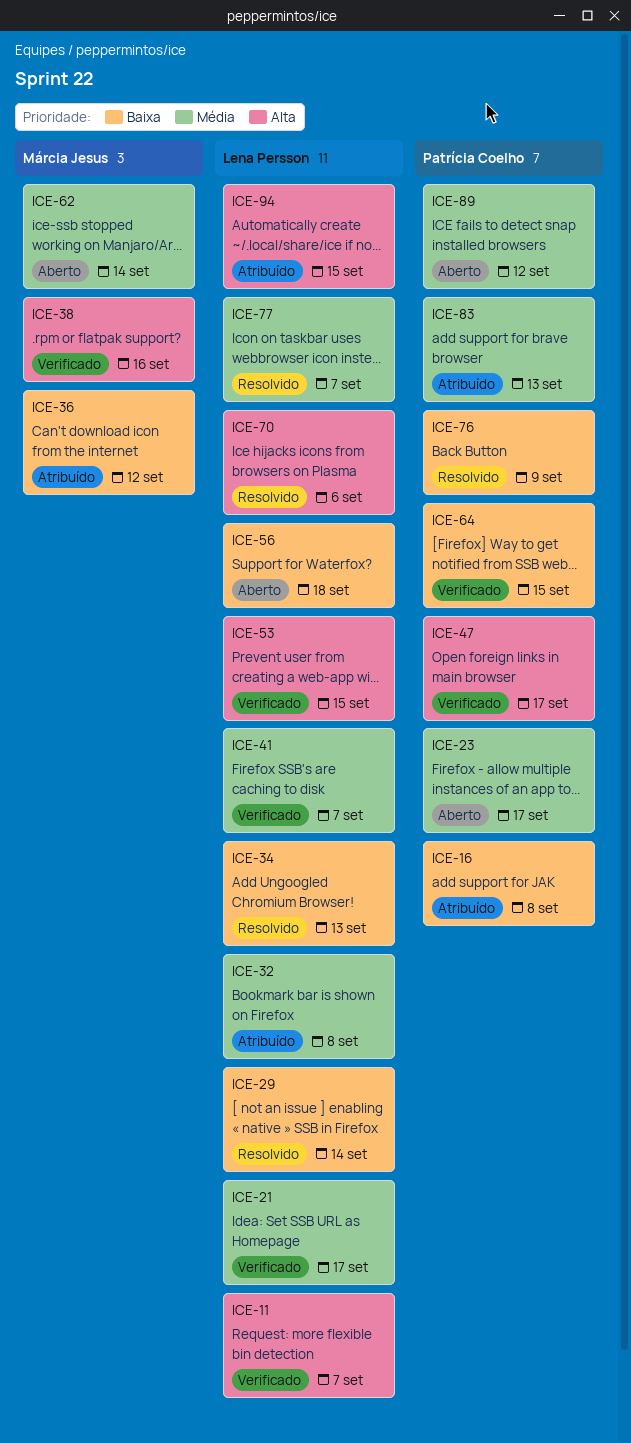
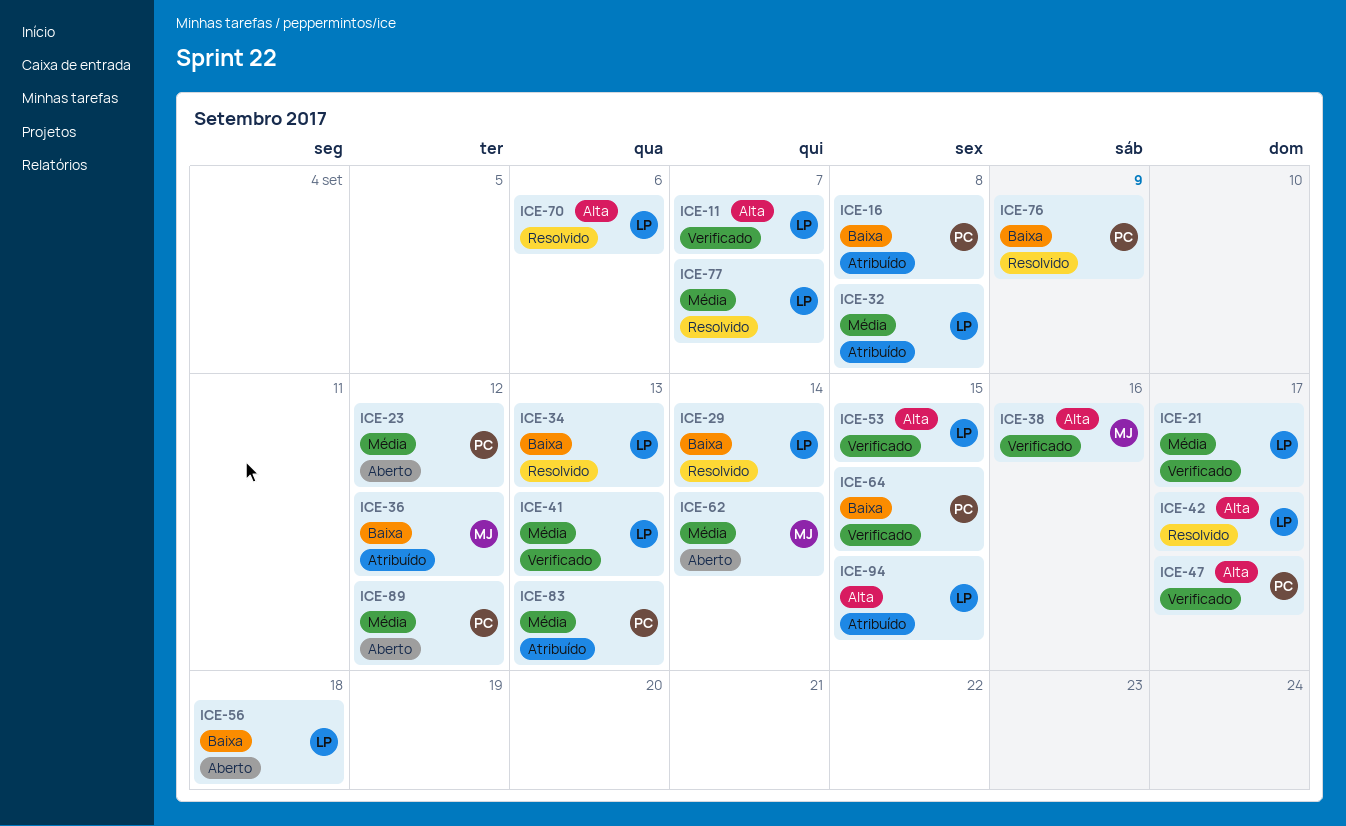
ICE-23, due: Sep 17 -> Sep 12
ICE-41, due: Sep 7 -> Sep 13
ICE-42: none -> present

